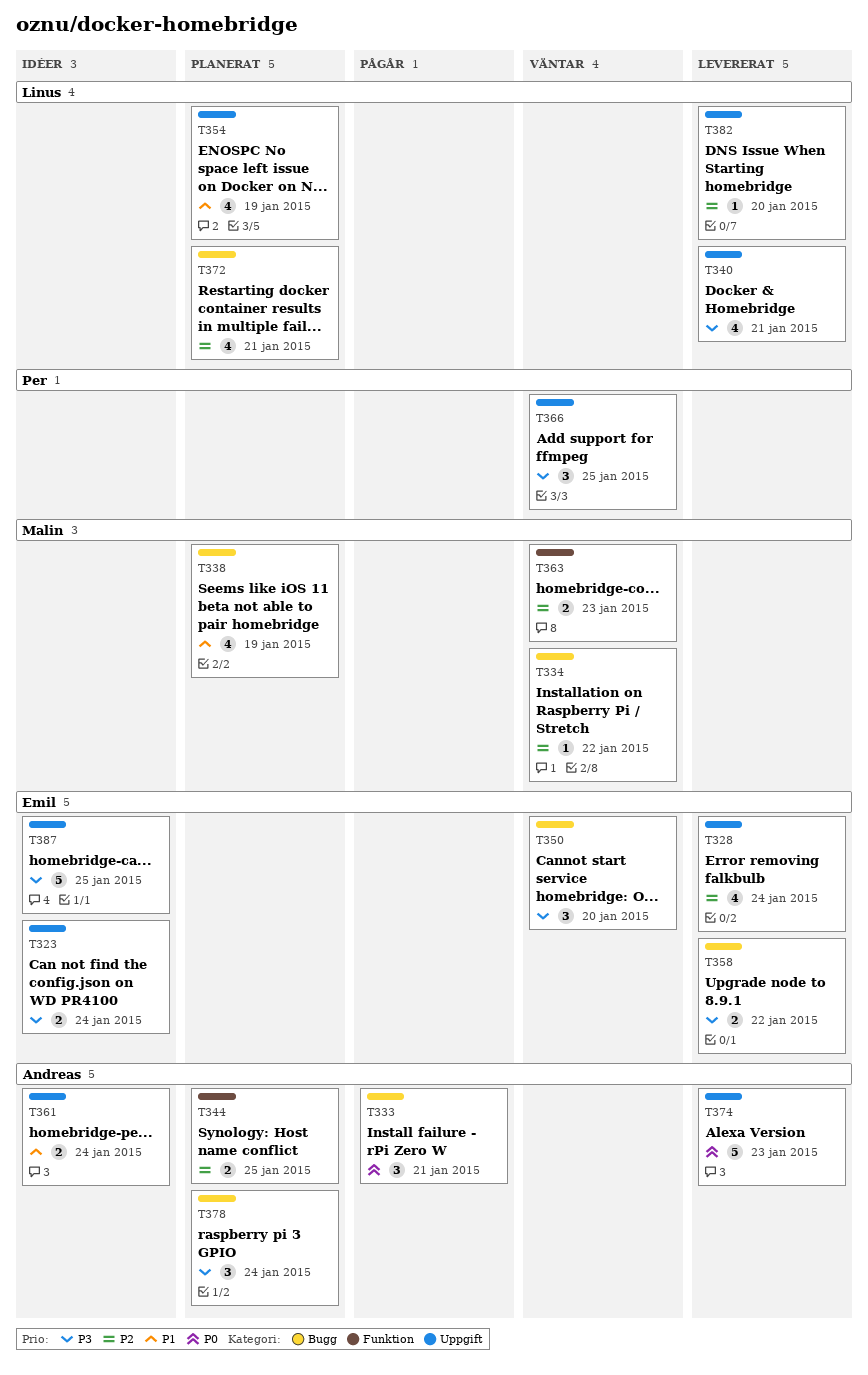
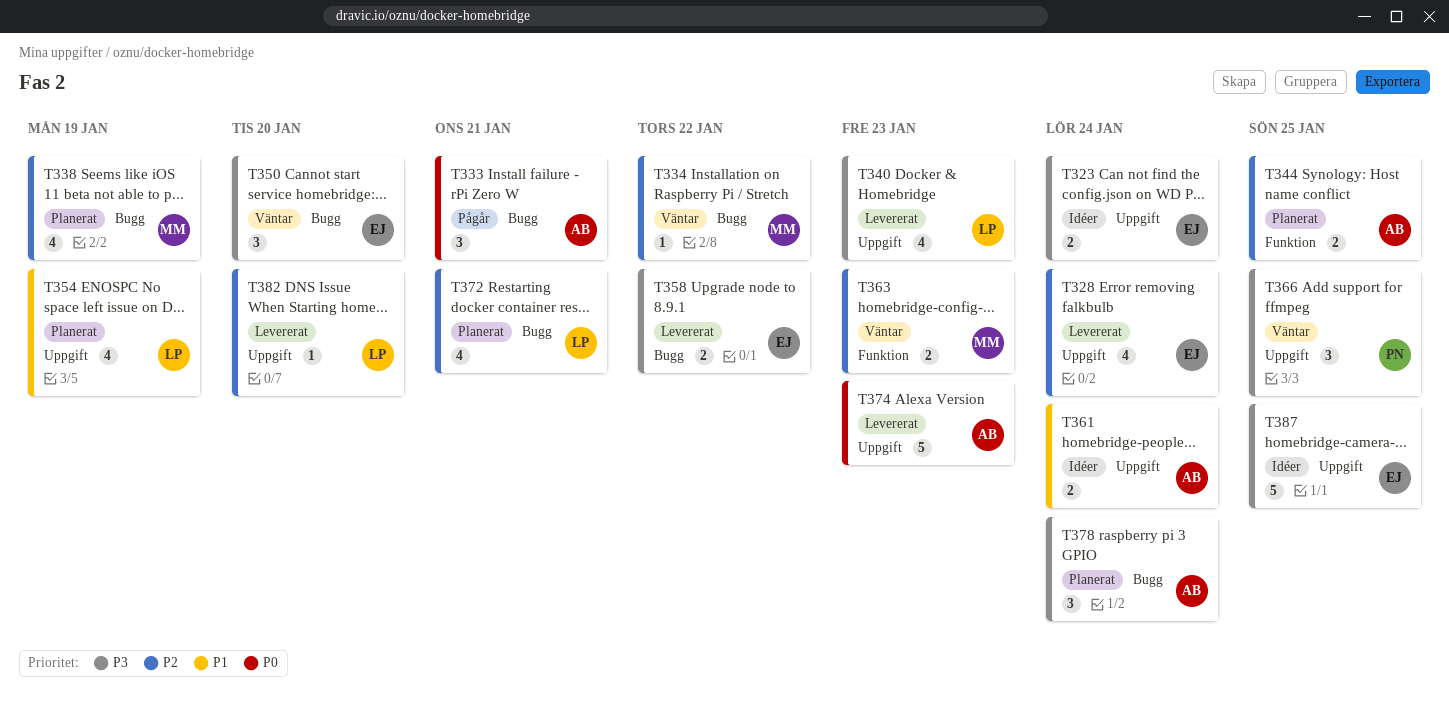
T338, priority: P1 -> P2
T340, due: Jan 21 -> Jan 23

